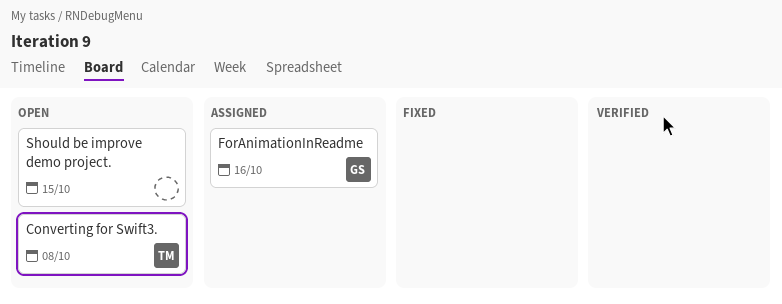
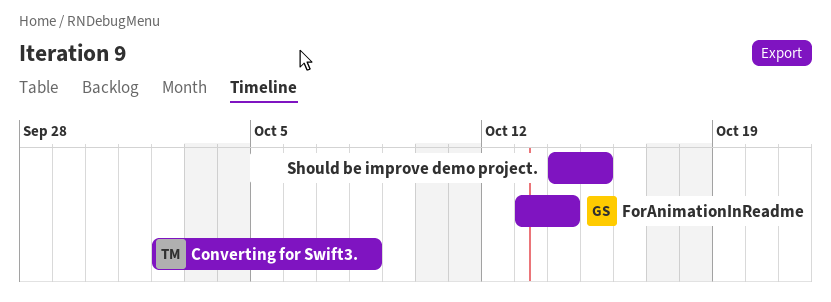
ForAnimationInReadme, due: Oct 16 -> Oct 14

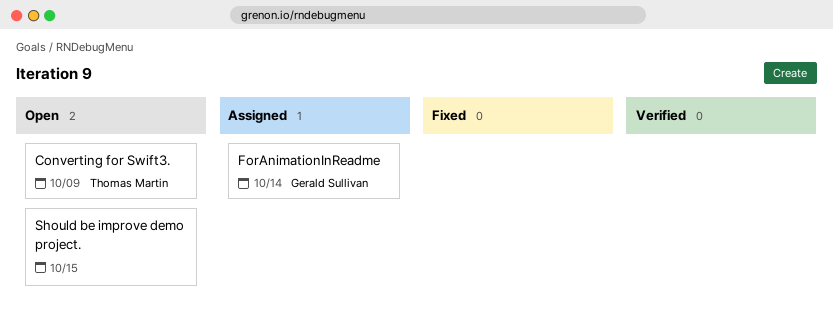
Converting for Swift3., due: Oct 8 -> Oct 9

